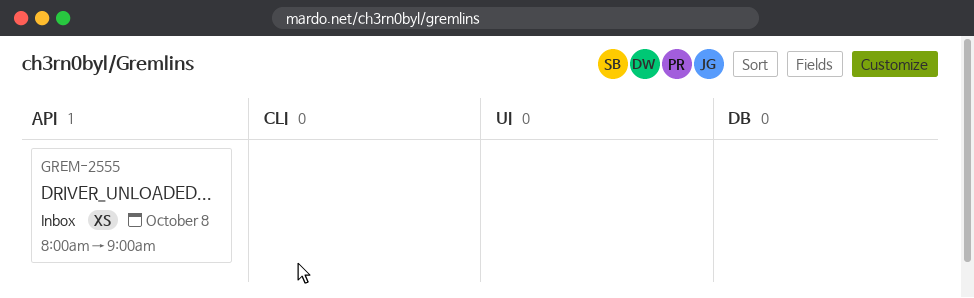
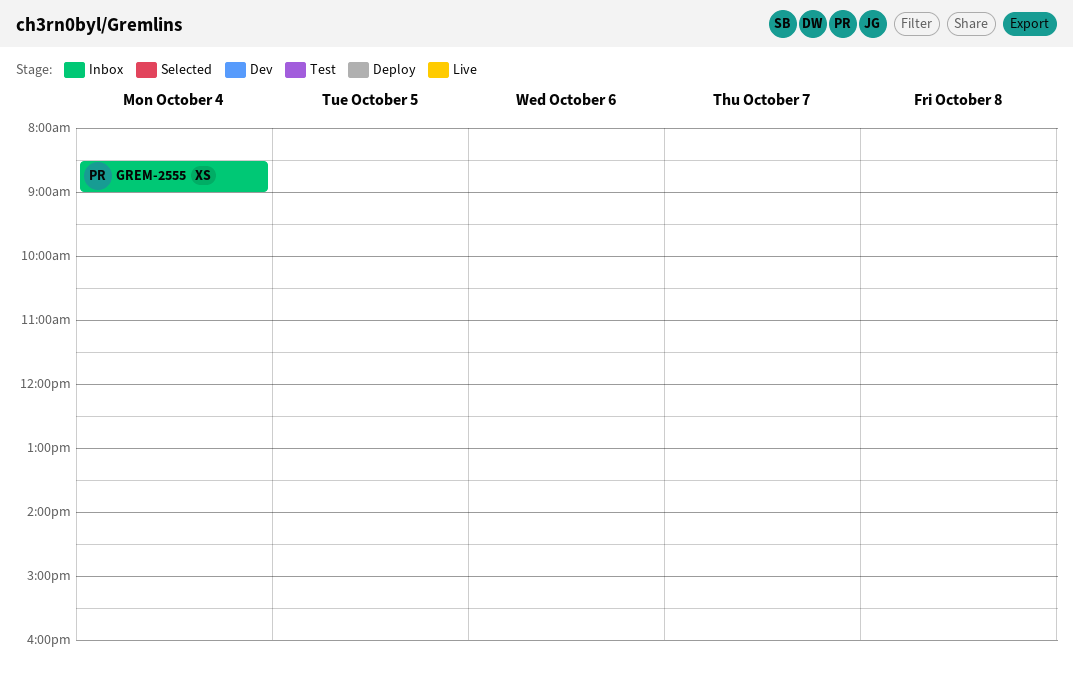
GREM-2555, day: Oct 8 -> Oct 4
GREM-2555, begins: 08:00 -> 08:30

